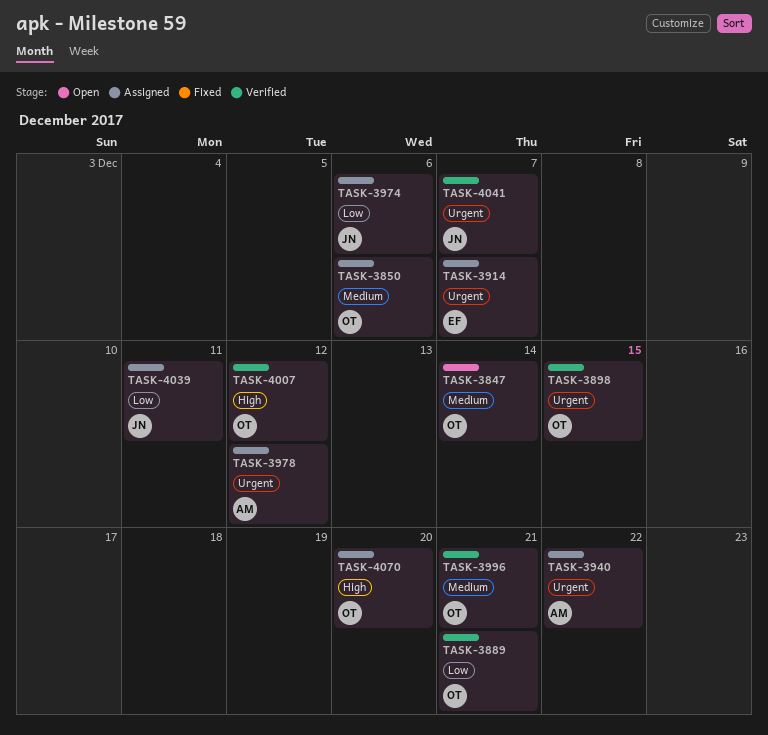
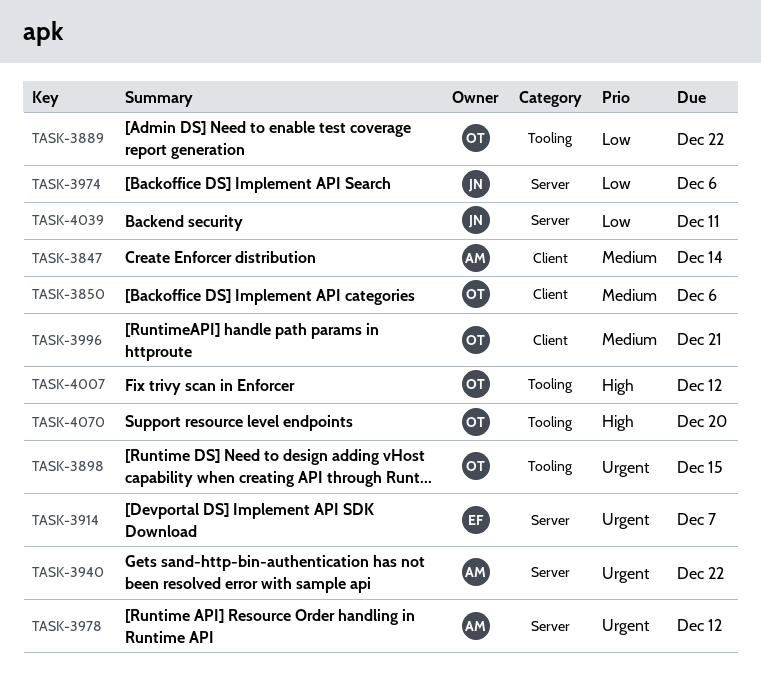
TASK-3847, owner: OT -> AM
TASK-3889, due: Dec 21 -> Dec 22
TASK-4041: present -> none

